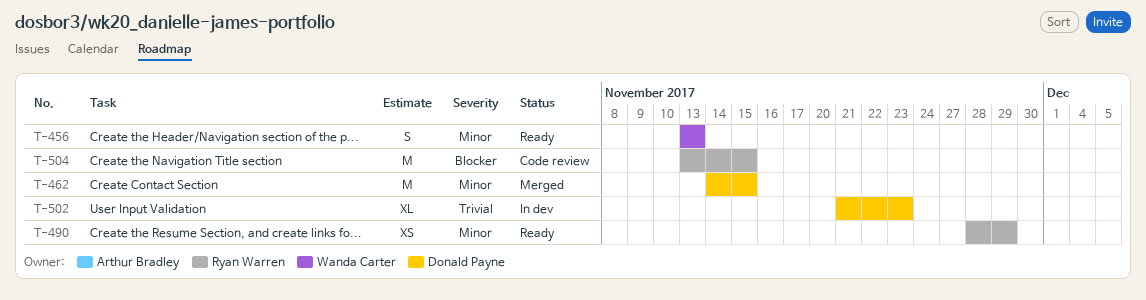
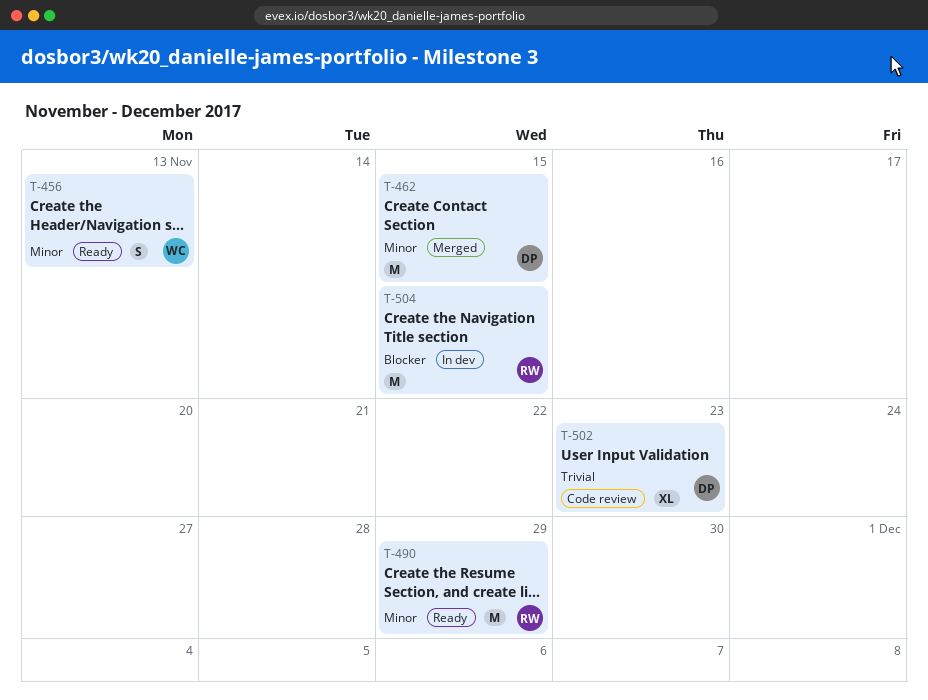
T-490, estimate: XS -> M
T-502, status: In dev -> Code review
T-504, status: Code review -> In dev

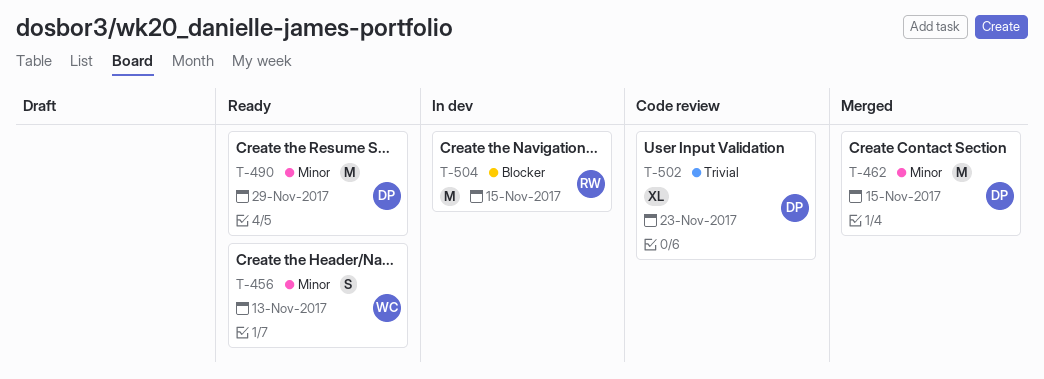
T-490, owner: RW -> DP

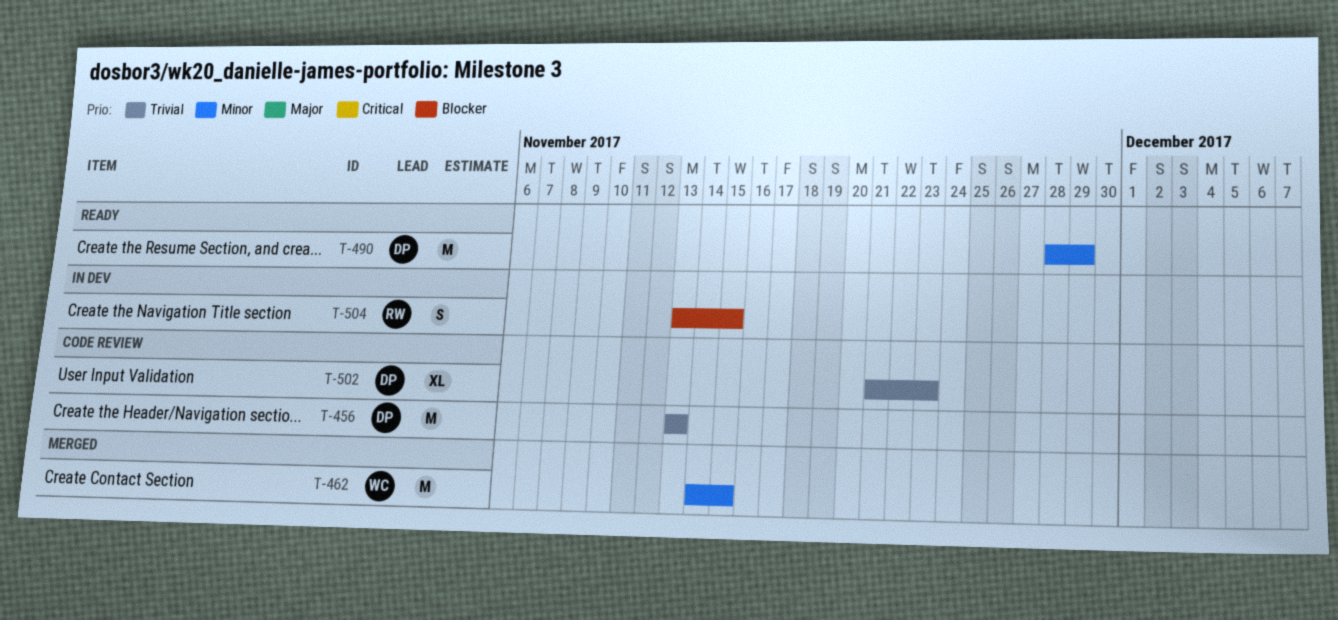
T-456, status: Ready -> Code review
T-456, owner: WC -> DP
T-456, priority: Minor -> Trivial
T-456, estimate: S -> M
T-462, owner: DP -> WC
T-504, estimate: M -> S

